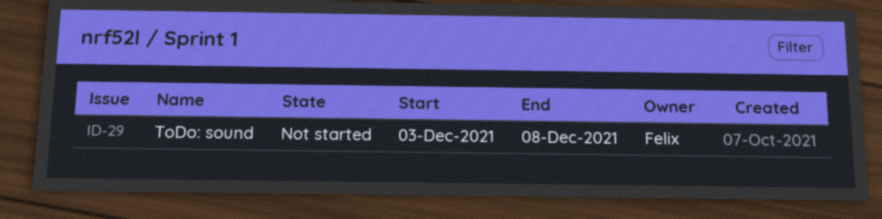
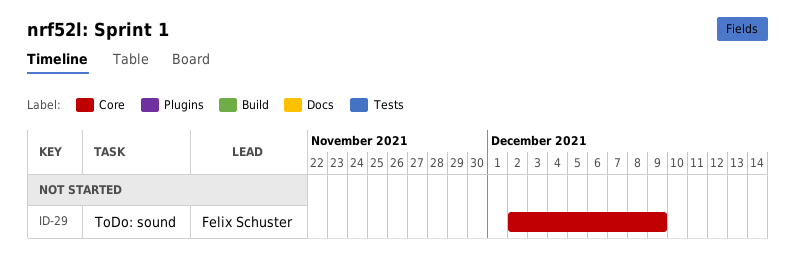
ID-29, start: Dec 3 -> Dec 2
ID-29, due: Dec 8 -> Dec 9

